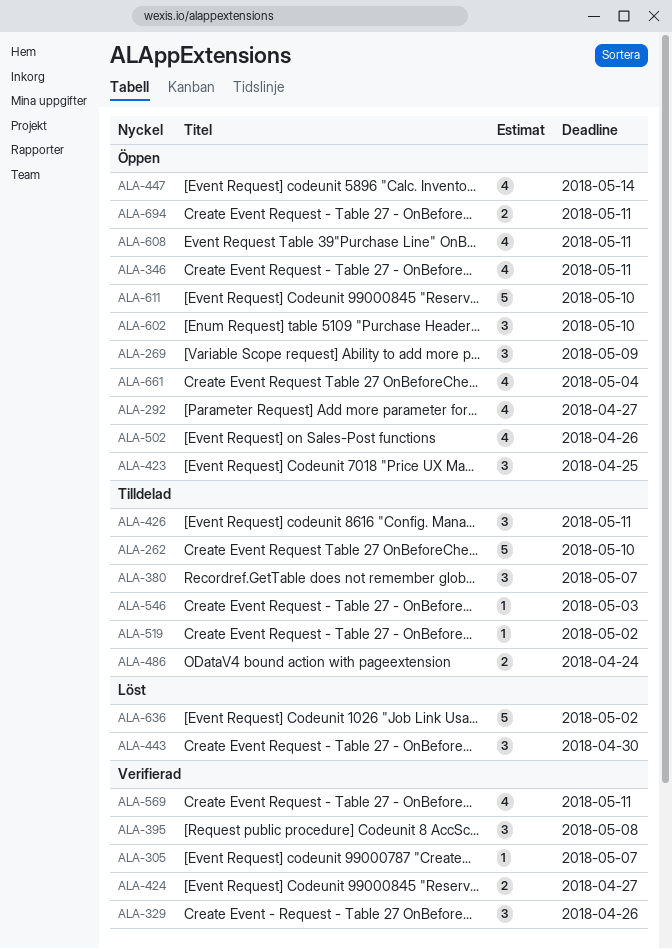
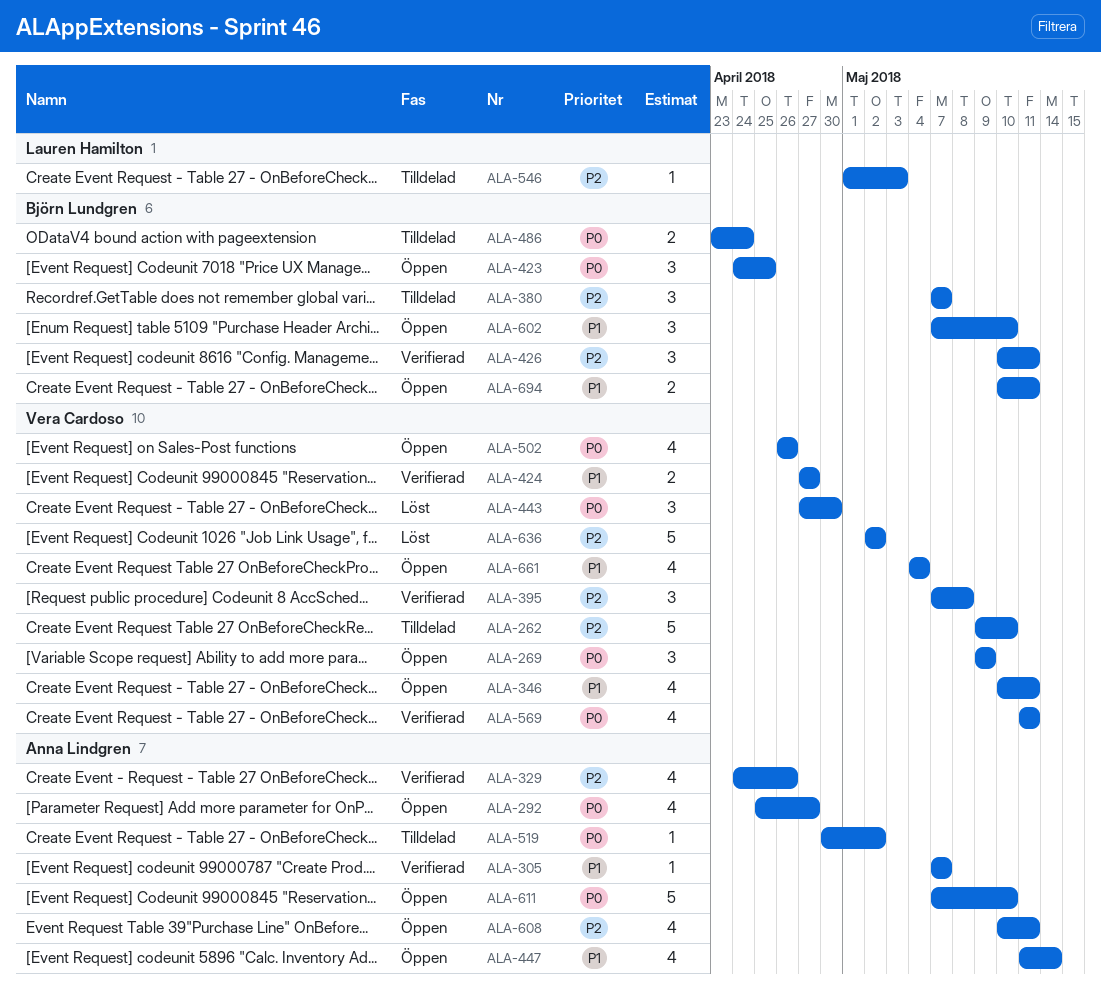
ALA-329, estimate: 3 -> 4
ALA-426, status: Tilldelad -> Verifierad

